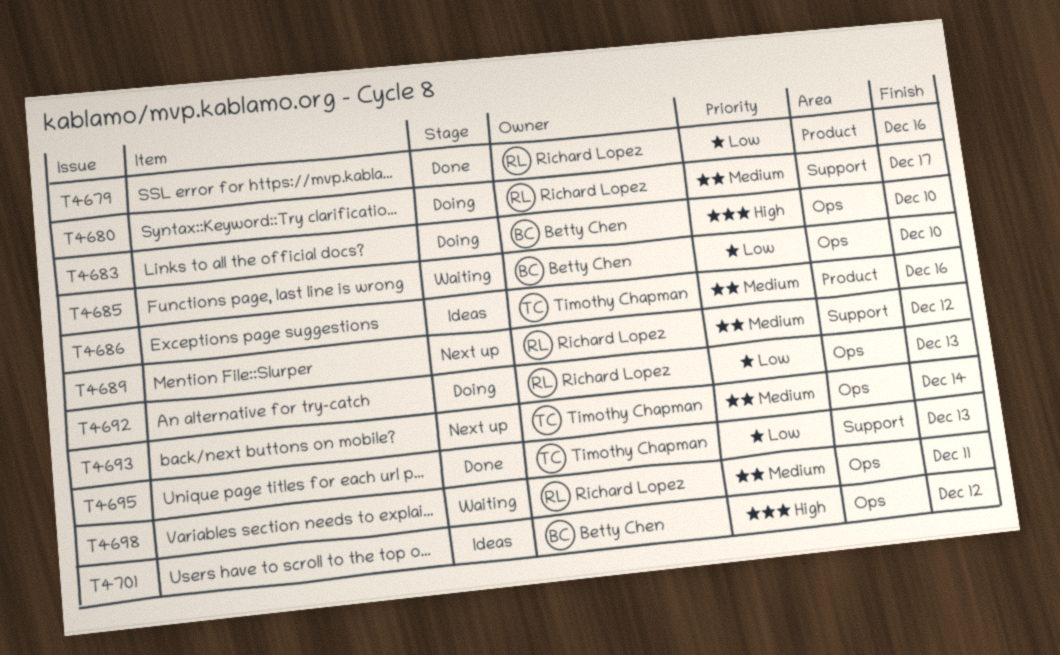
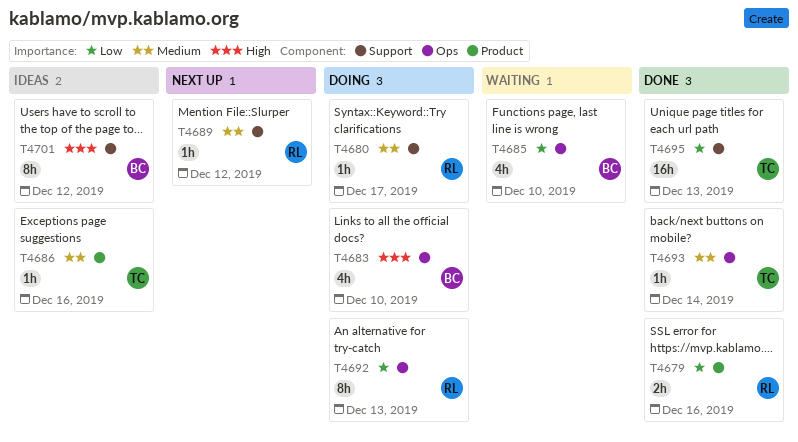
T4693, status: Next up -> Done
T4698: present -> none
T4701, label: Ops -> Support

